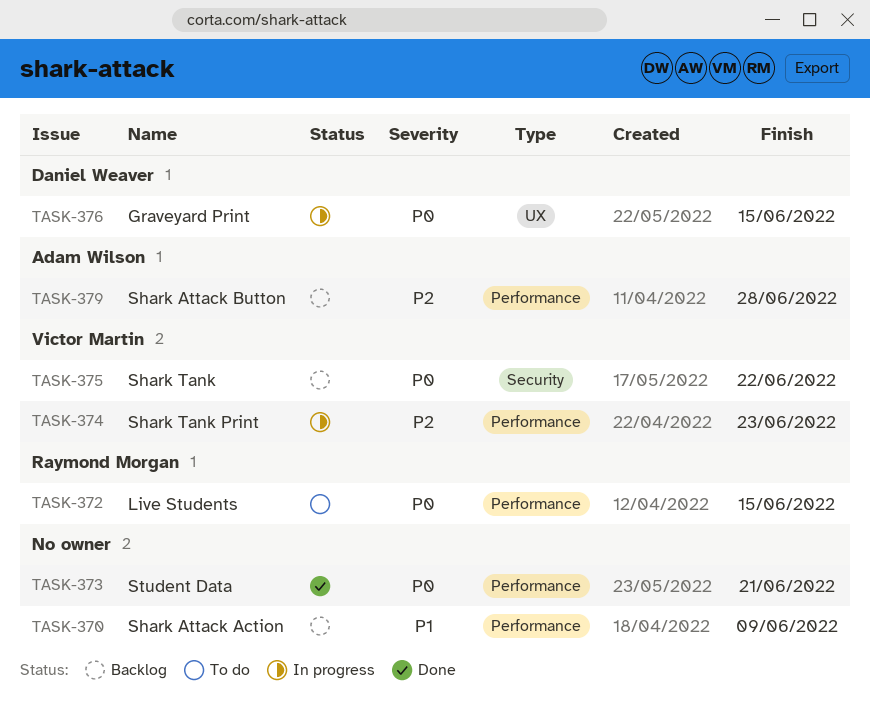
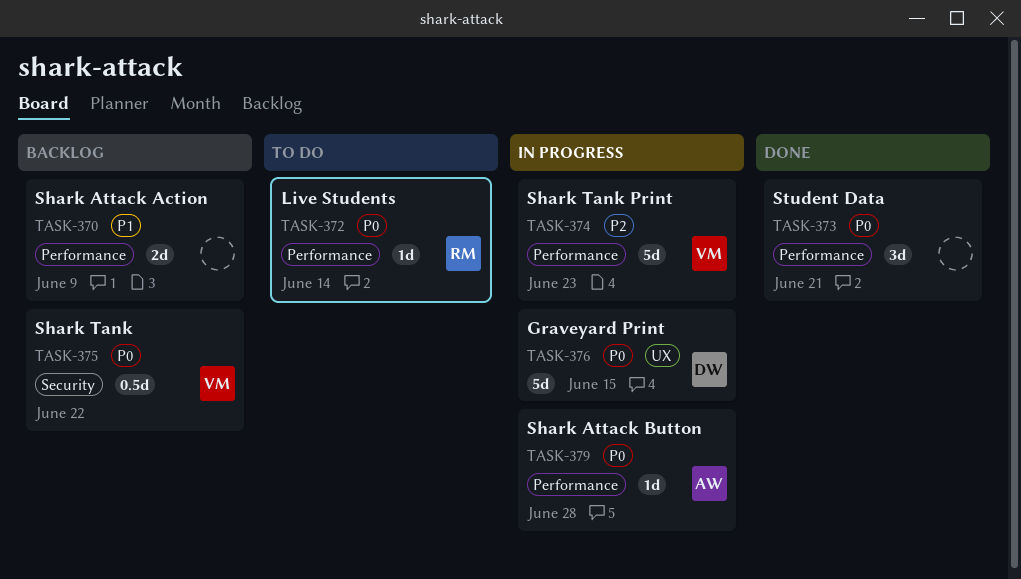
TASK-372, due: Jun 15 -> Jun 14
TASK-379, status: Backlog -> In progress
TASK-379, priority: P2 -> P0

